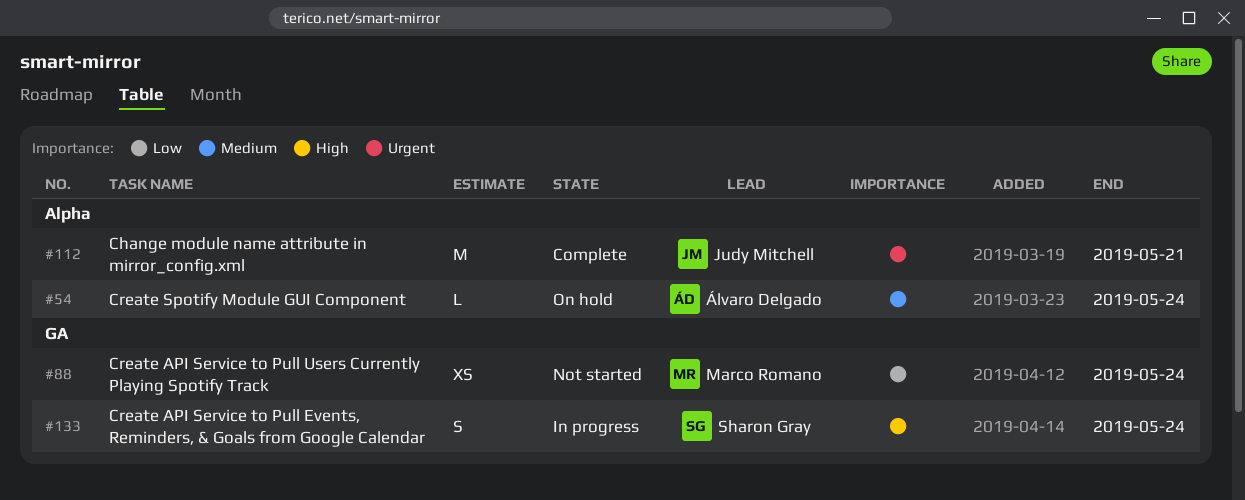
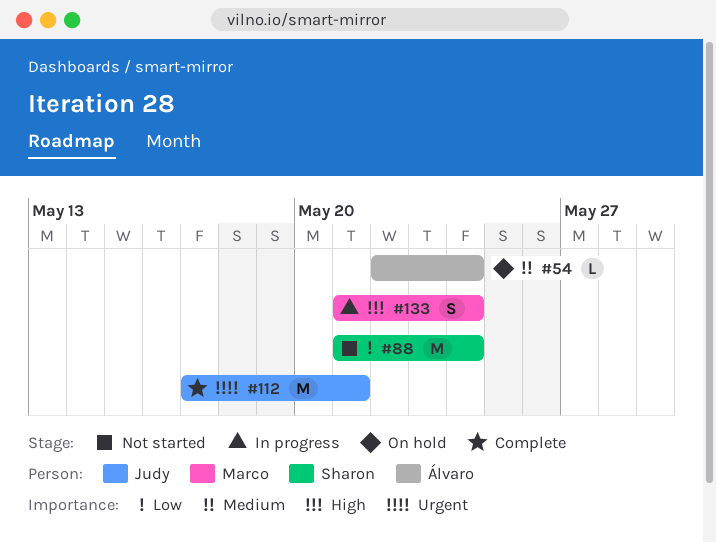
#88, owner: Marco Romano -> Sharon Gray
#88, estimate: XS -> M
#133, owner: Sharon Gray -> Marco Romano

